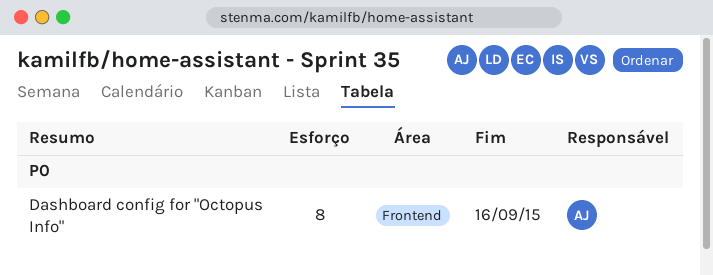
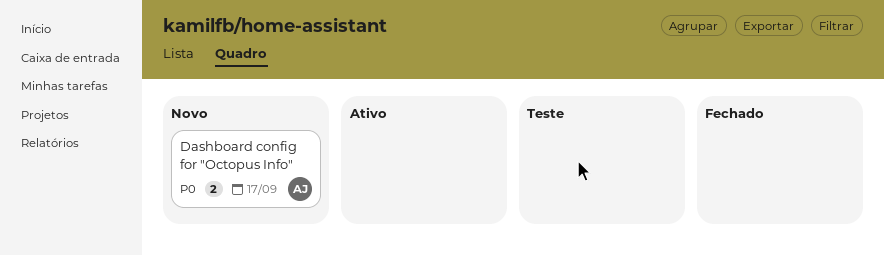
Dashboard config for "Octopus Info", estimate: 8 -> 2
Dashboard config for "Octopus Info", due: Sep 16 -> Sep 17

